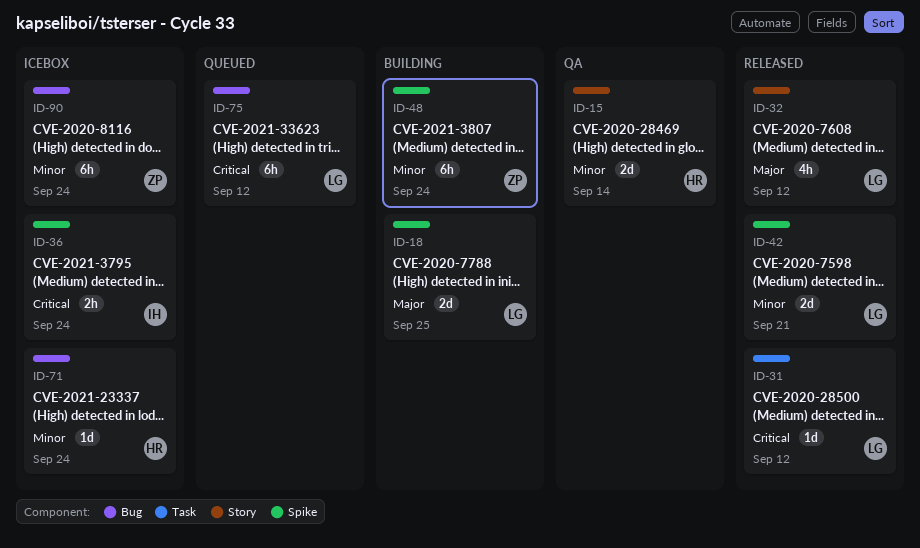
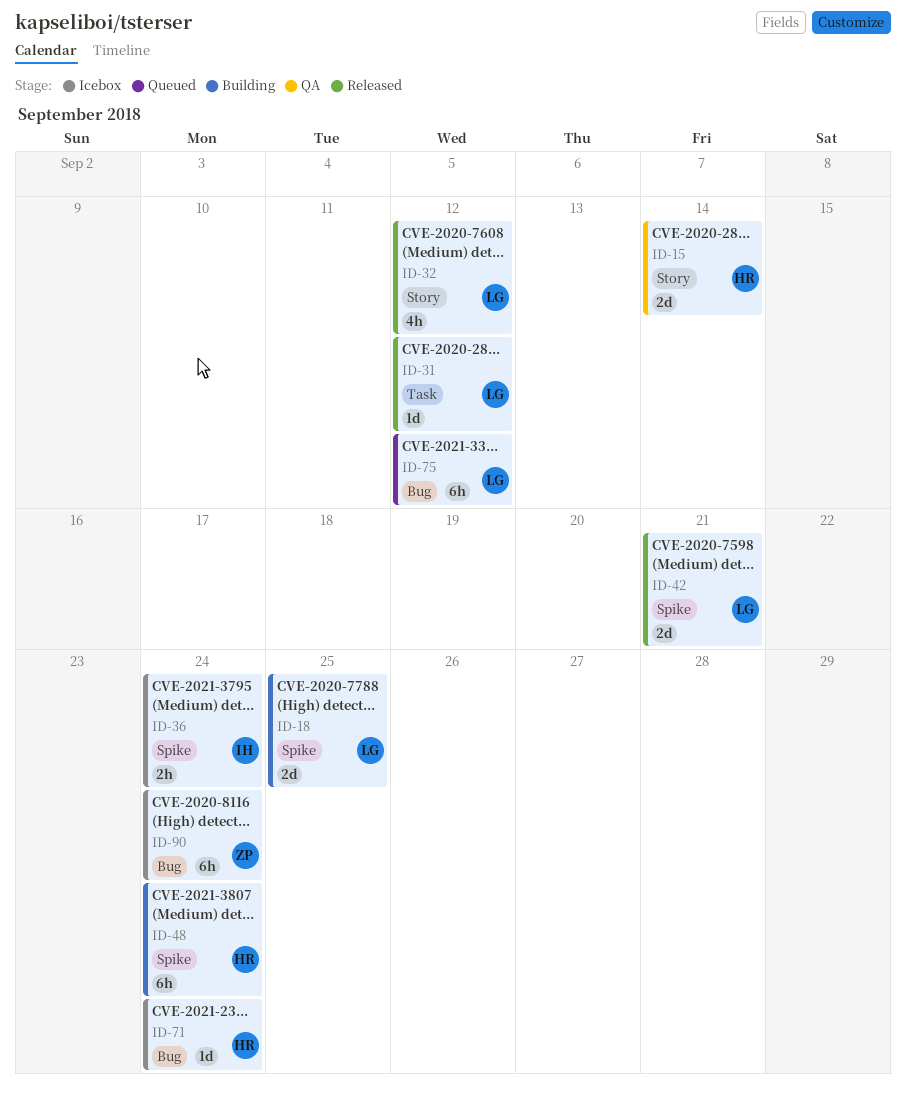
ID-48, owner: ZP -> HR

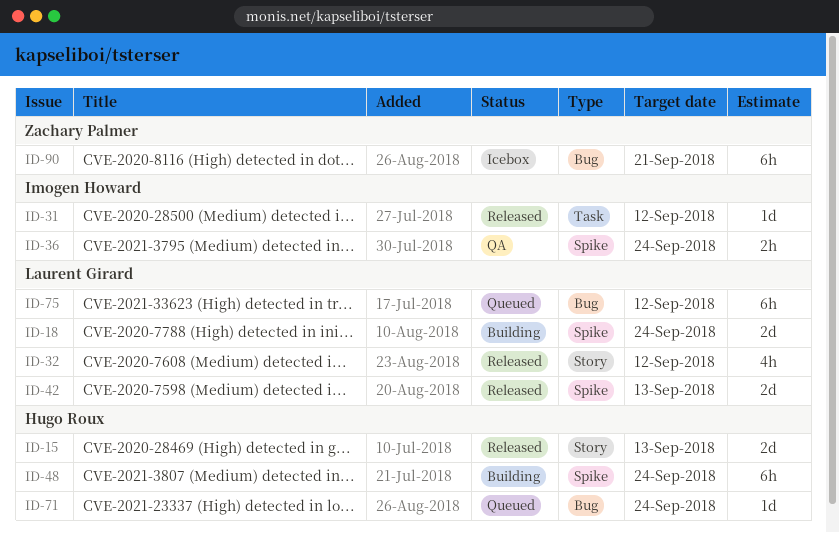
ID-15, status: QA -> Released
ID-15, due: Sep 14 -> Sep 13
ID-18, due: Sep 25 -> Sep 24
ID-31, owner: Laurent Girard -> Imogen Howard
ID-36, status: Icebox -> QA
ID-42, due: Sep 21 -> Sep 13
ID-71, status: Icebox -> Queued
ID-90, due: Sep 24 -> Sep 21

